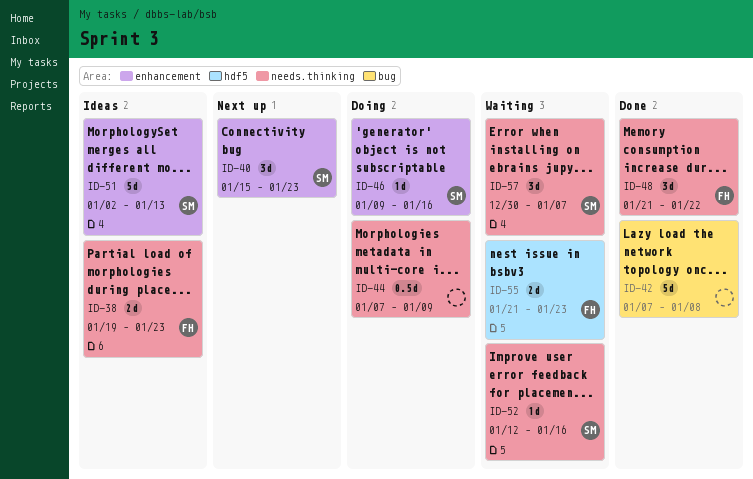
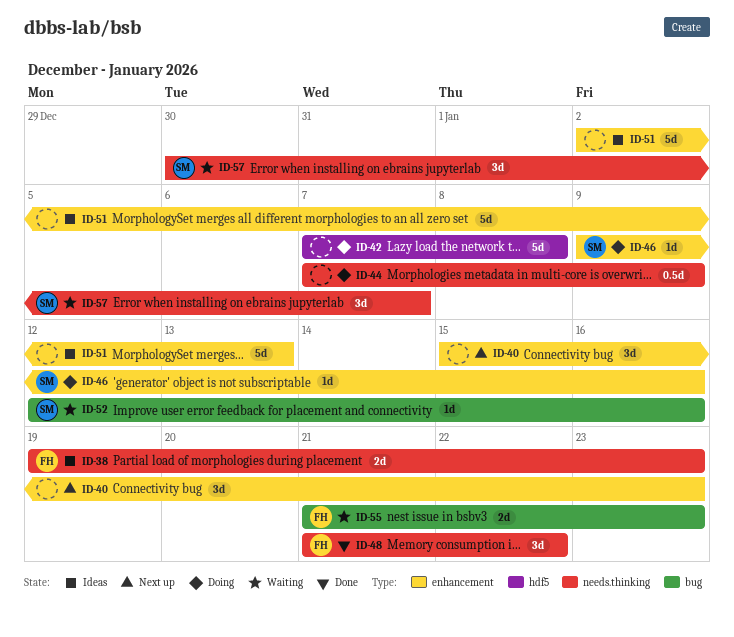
ID-40, owner: SM -> none
ID-42, status: Done -> Doing
ID-42, label: bug -> hdf5
ID-51, owner: SM -> none
ID-52, label: needs.thinking -> bug
ID-55, label: hdf5 -> bug

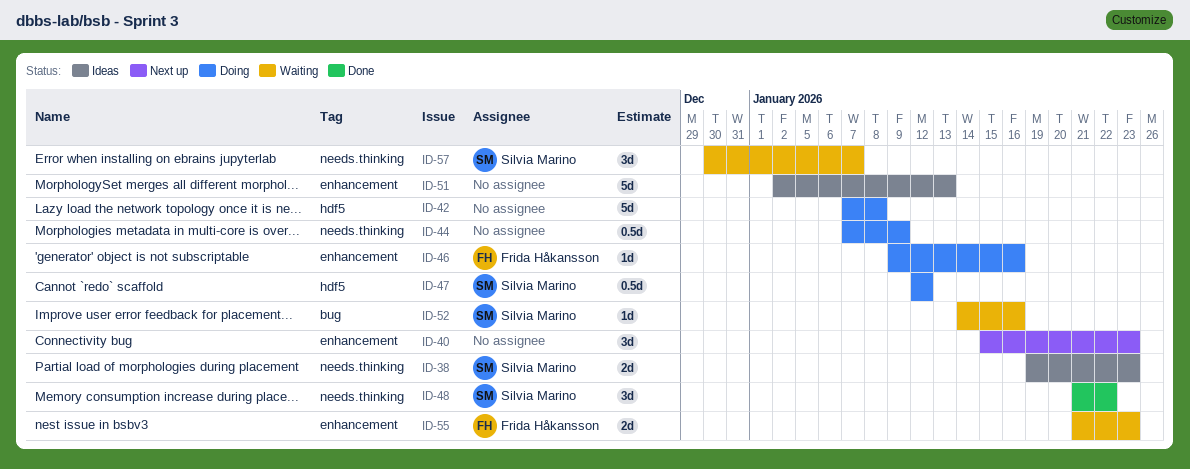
ID-38, owner: Frida Håkansson -> Silvia Marino
ID-46, owner: Silvia Marino -> Frida Håkansson
ID-47: none -> present
ID-48, owner: Frida Håkansson -> Silvia Marino
ID-52, start: Jan 12 -> Jan 14
ID-55, label: bug -> enhancement

